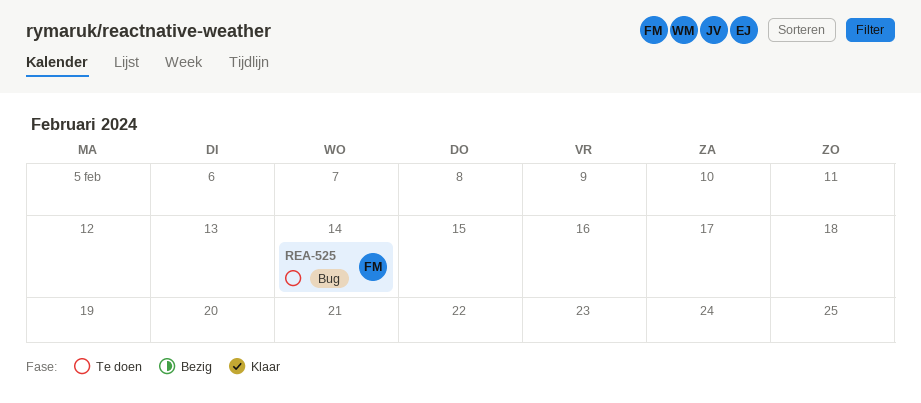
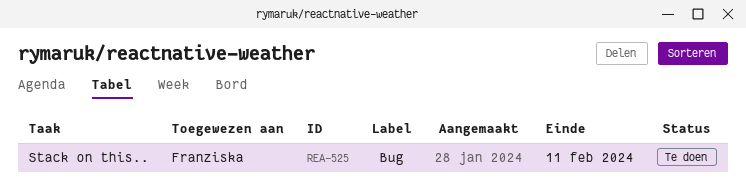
REA-525, due: Feb 14 -> Feb 11

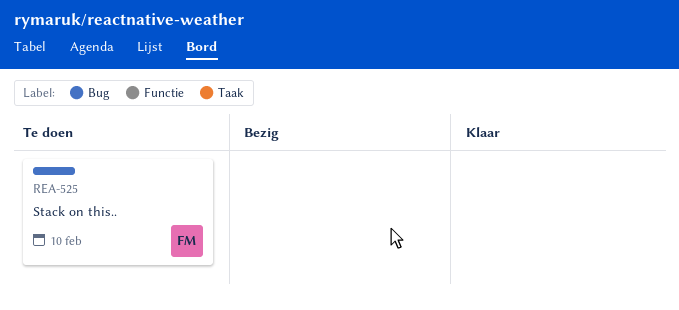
REA-525, due: Feb 11 -> Feb 10

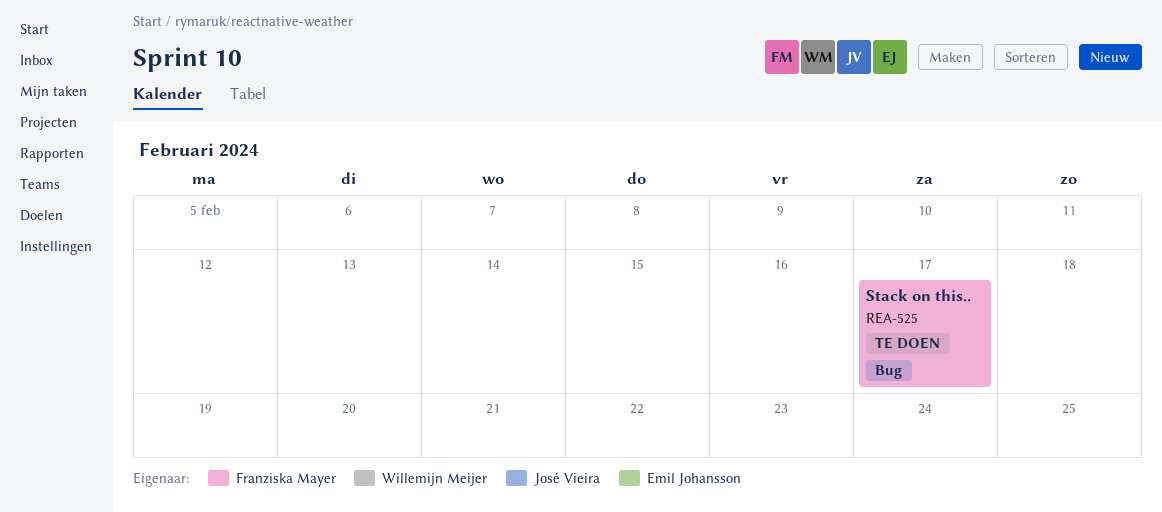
REA-525, due: Feb 10 -> Feb 17

